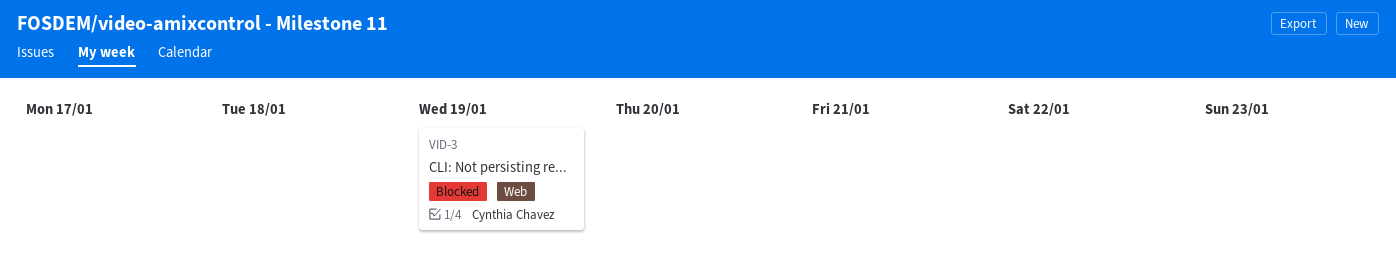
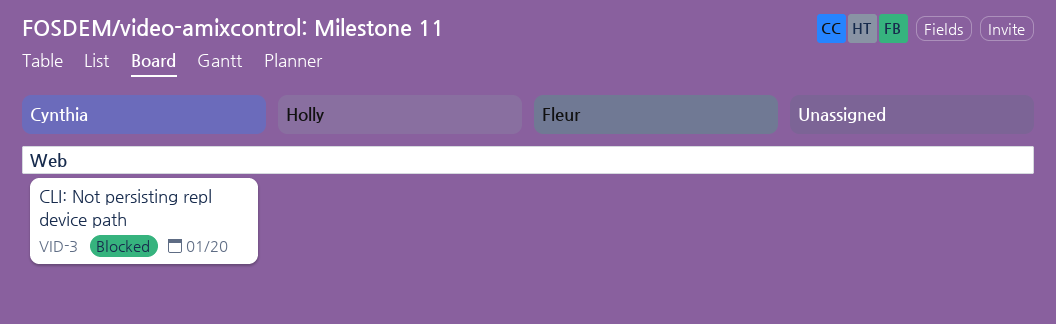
VID-3, due: Jan 19 -> Jan 20

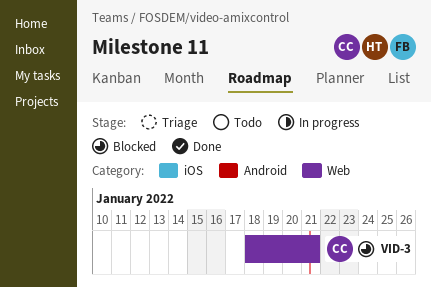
VID-3, due: Jan 20 -> Jan 21

